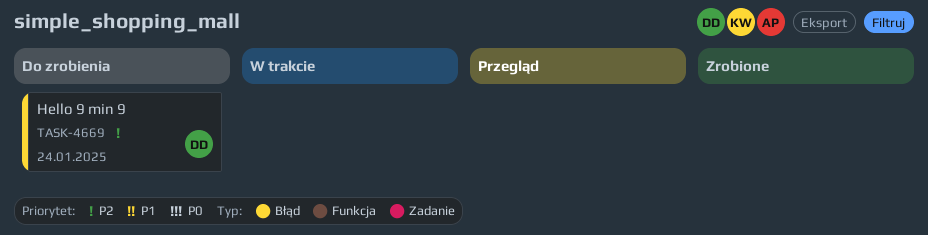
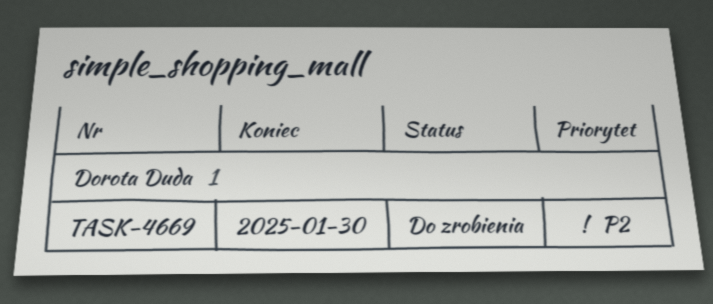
TASK-4669, due: Jan 24 -> Jan 30

